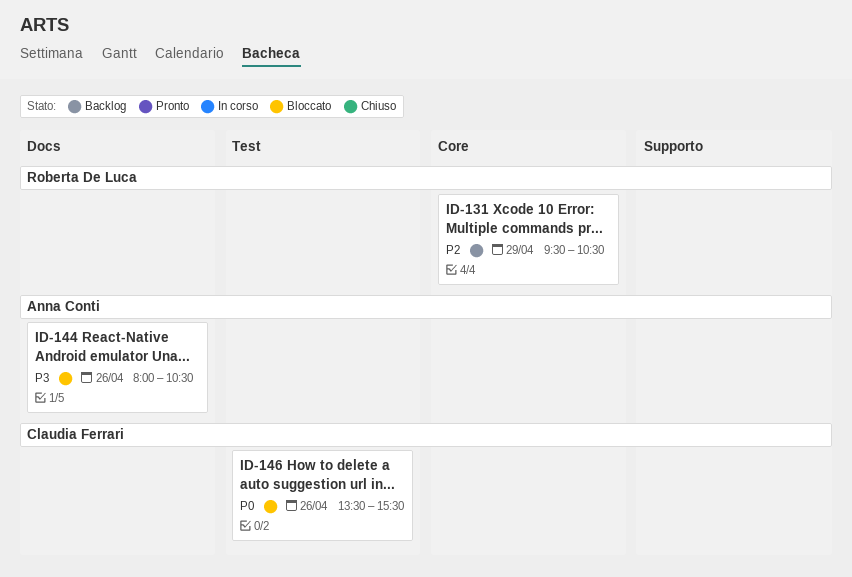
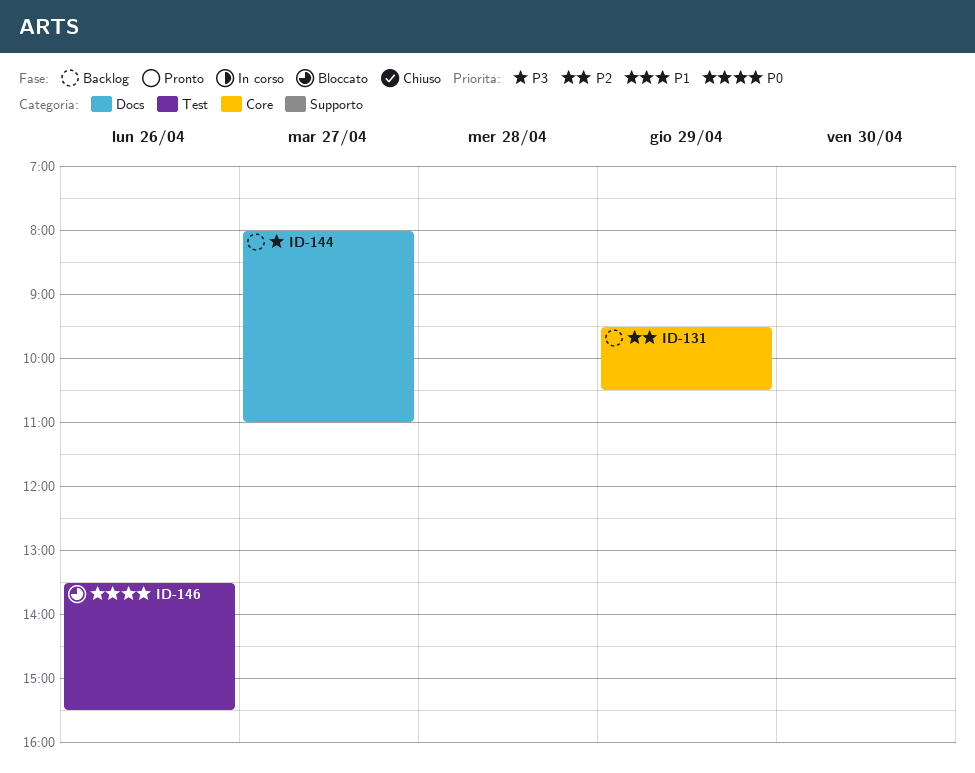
ID-144, status: Bloccato -> Backlog
ID-144, day: Apr 26 -> Apr 27
ID-144, ends: 10:30 -> 11:00

